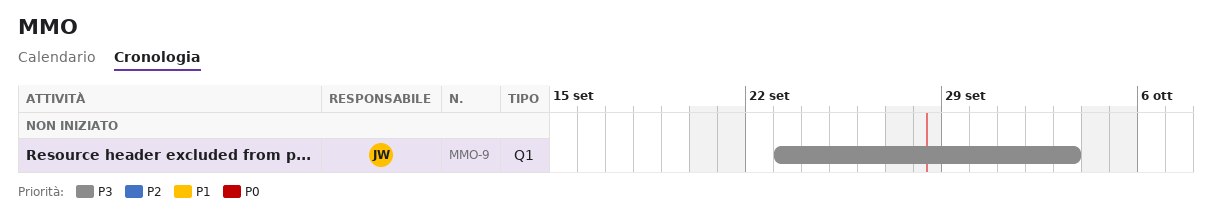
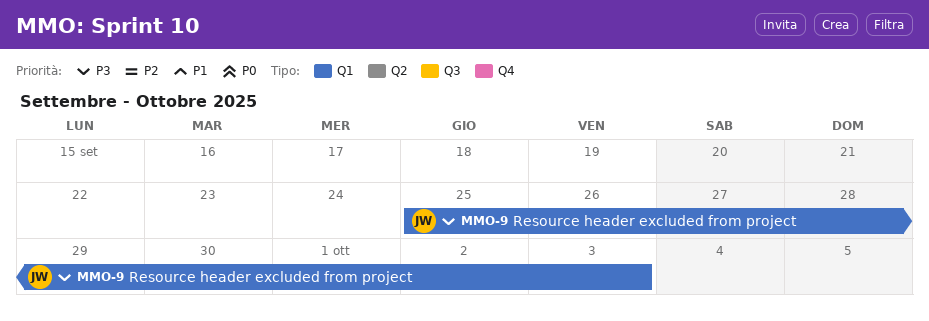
MMO-9, start: Sep 23 -> Sep 25

